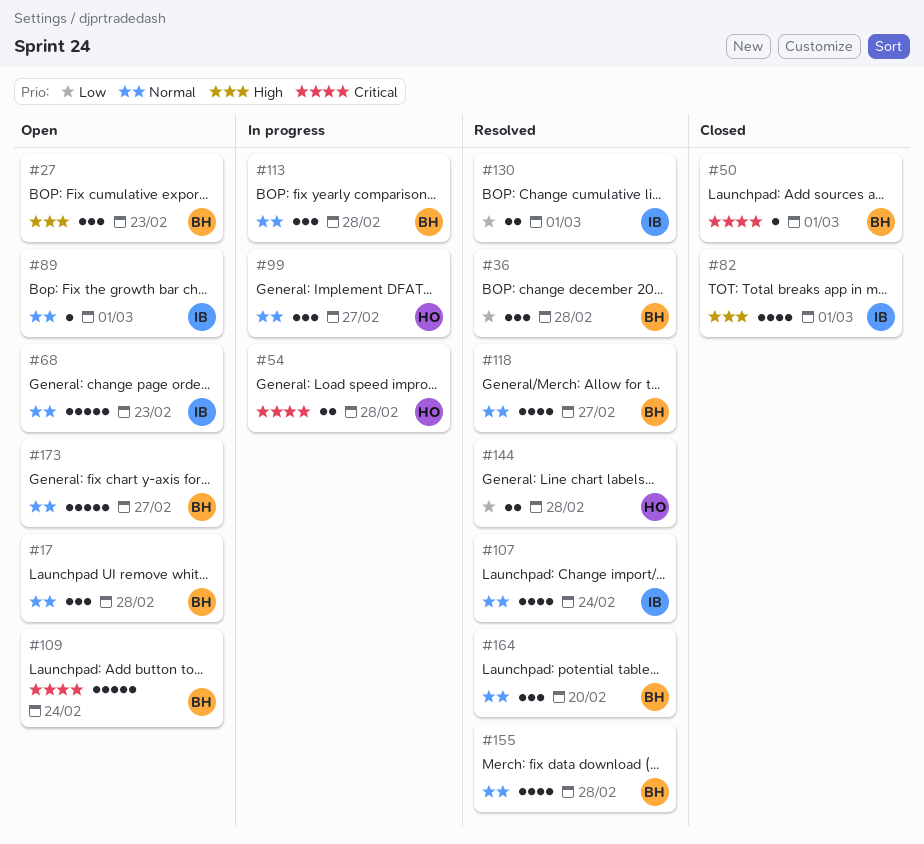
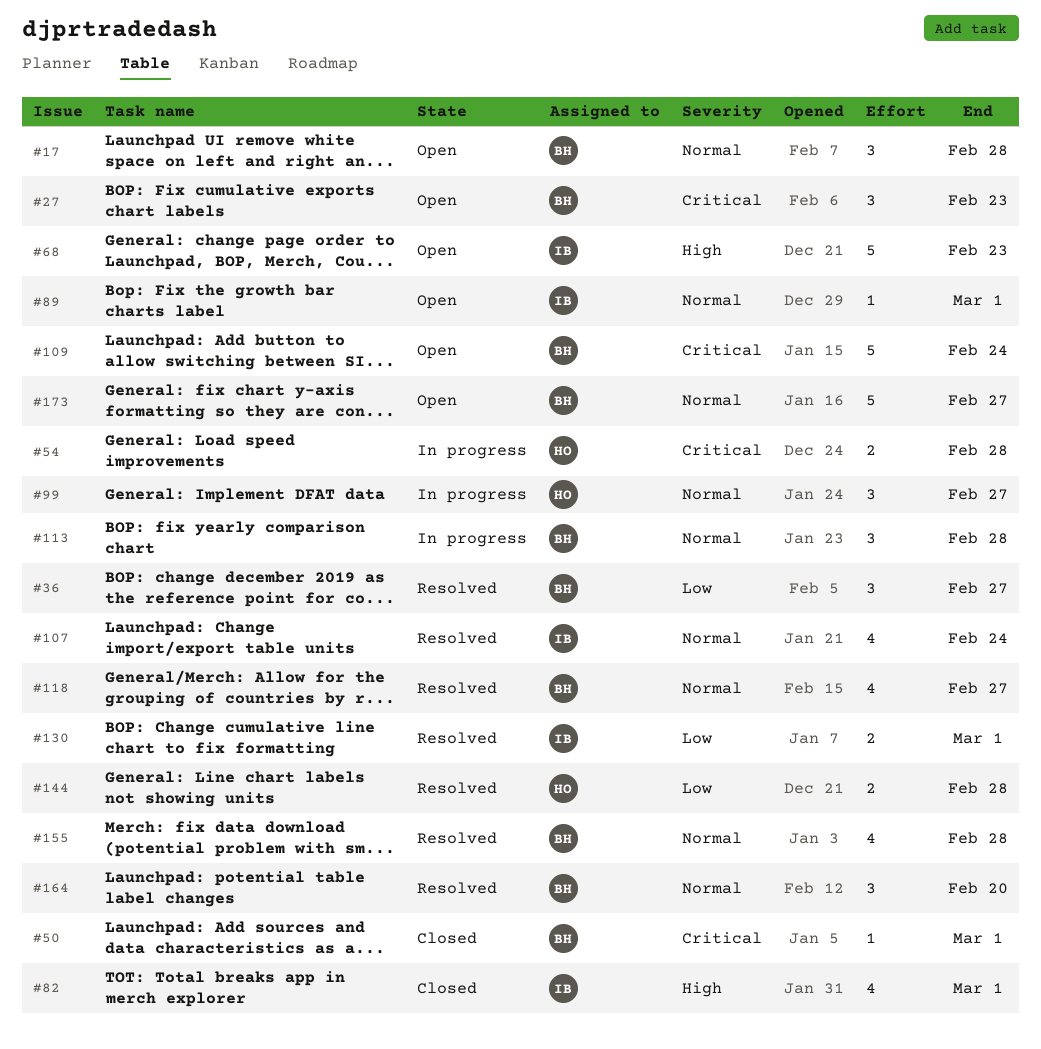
#27, priority: High -> Critical
#36, due: Feb 28 -> Feb 27
#68, priority: Normal -> High

